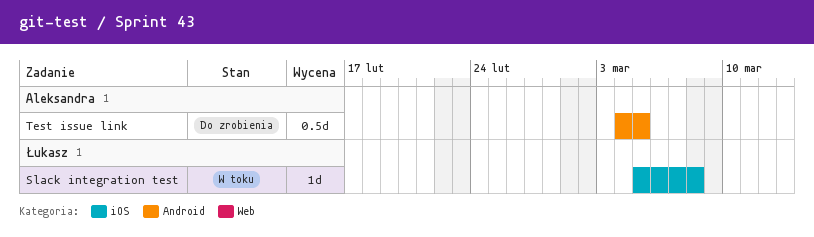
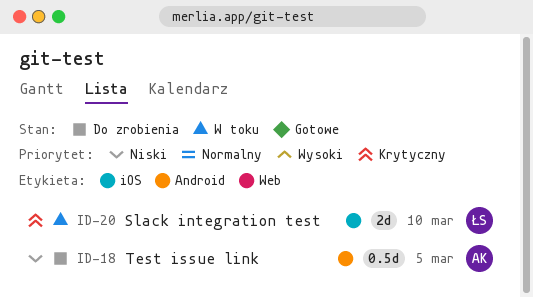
Slack integration test, estimate: 1d -> 2d
Slack integration test, due: Mar 8 -> Mar 10

